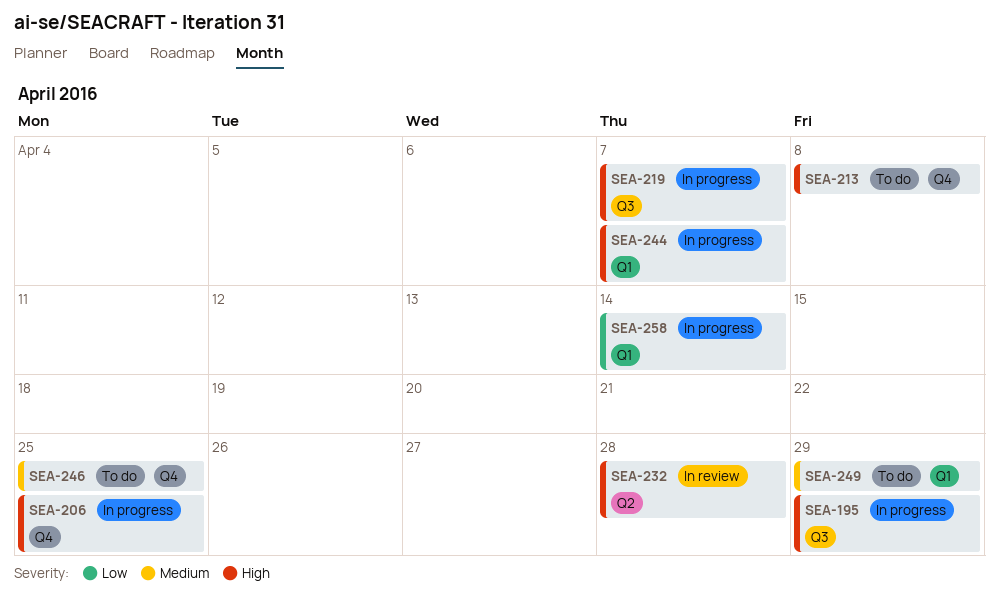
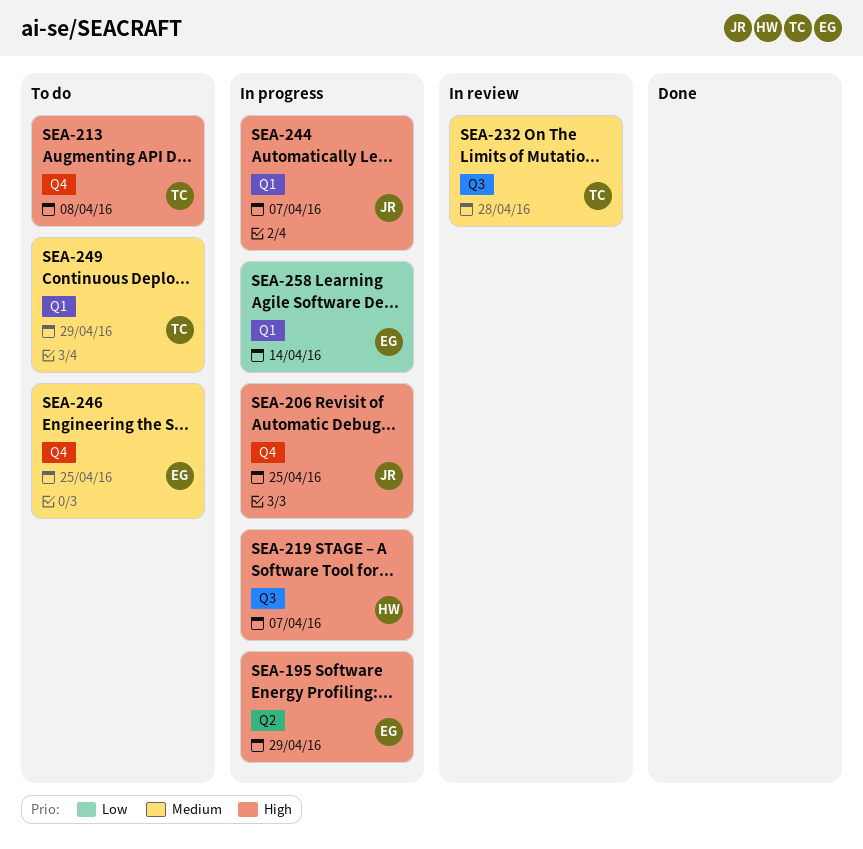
SEA-195, label: Q3 -> Q2
SEA-232, priority: High -> Medium
SEA-232, label: Q2 -> Q3

